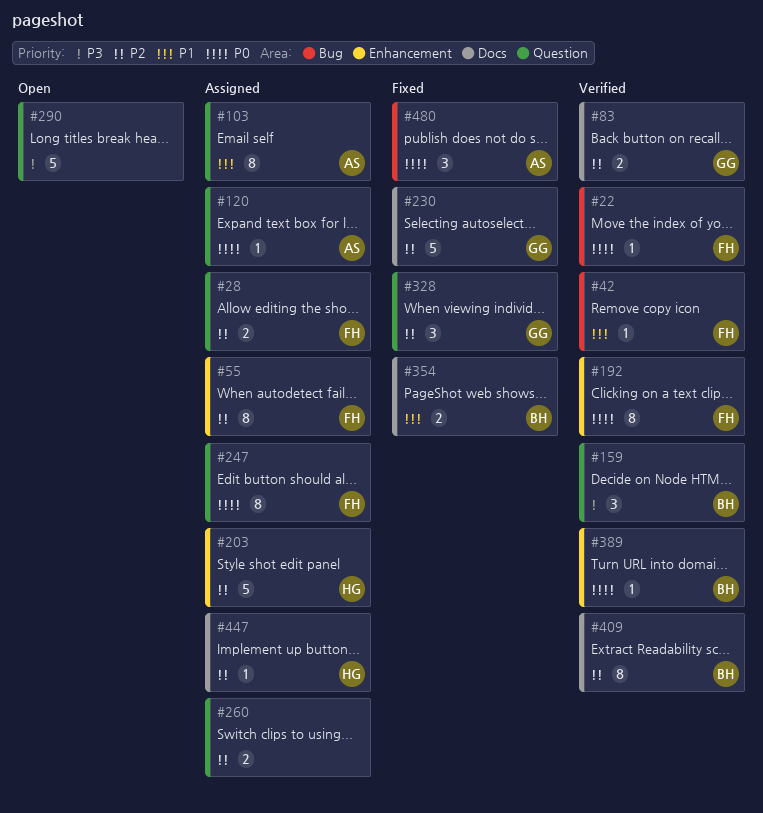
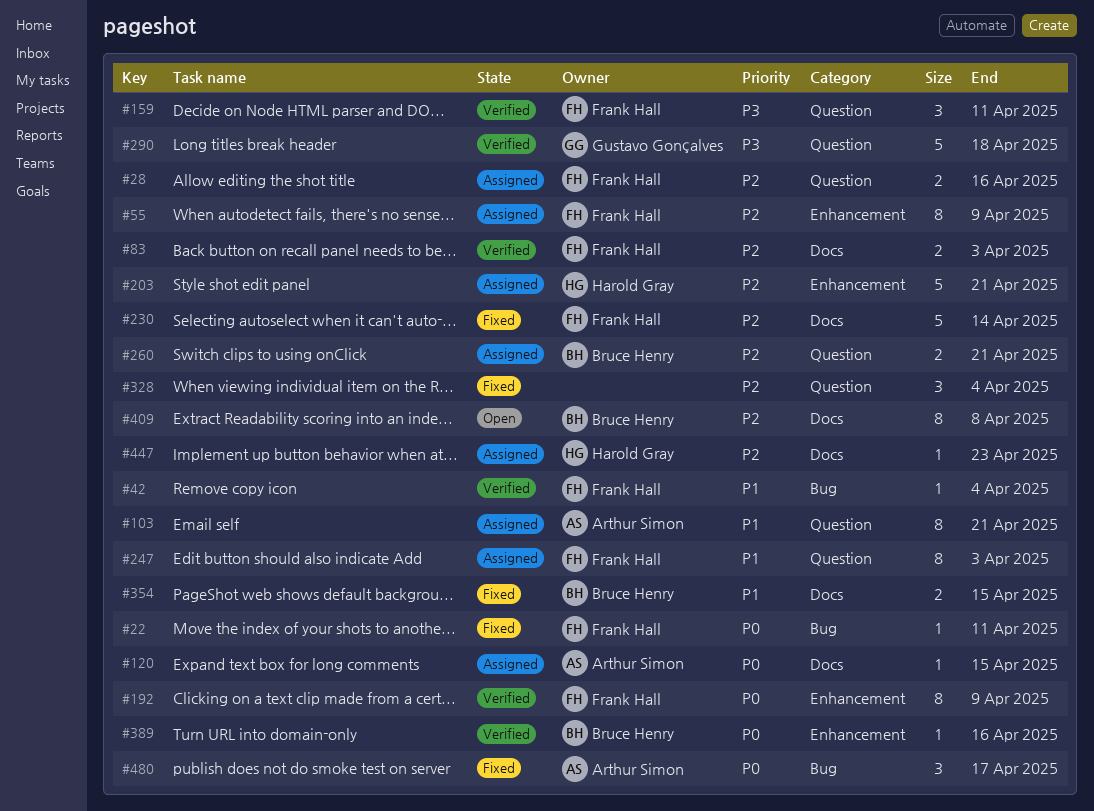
#22, status: Verified -> Fixed
#83, owner: Gustavo Gonçalves -> Frank Hall
#120, label: Question -> Docs
#159, owner: Bruce Henry -> Frank Hall
#230, owner: Gustavo Gonçalves -> Frank Hall
#247, priority: P0 -> P1
#260, owner: none -> Bruce Henry
#290, status: Open -> Verified
#290, owner: none -> Gustavo Gonçalves
#328, owner: Gustavo Gonçalves -> none
#409, status: Verified -> Open

